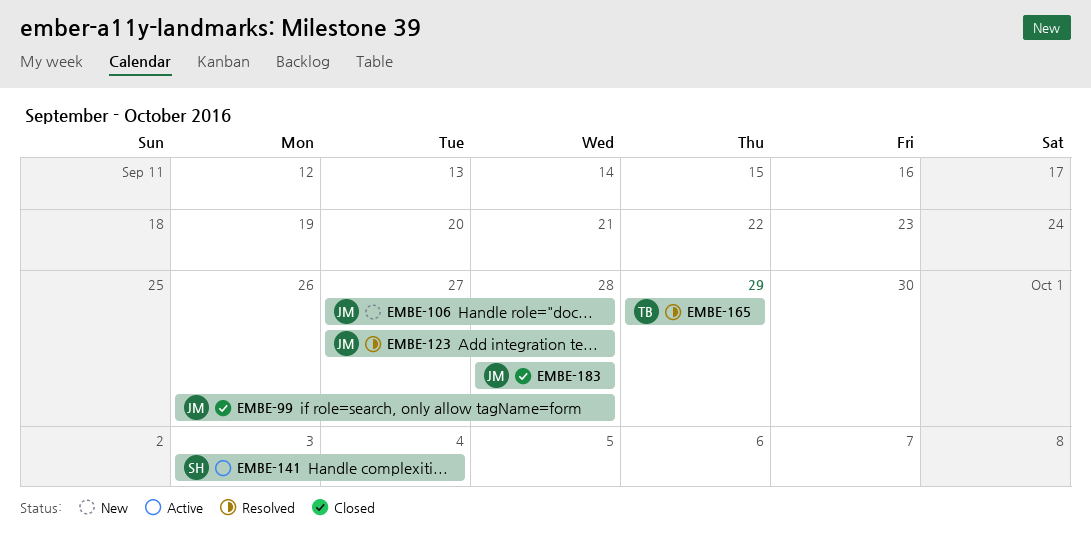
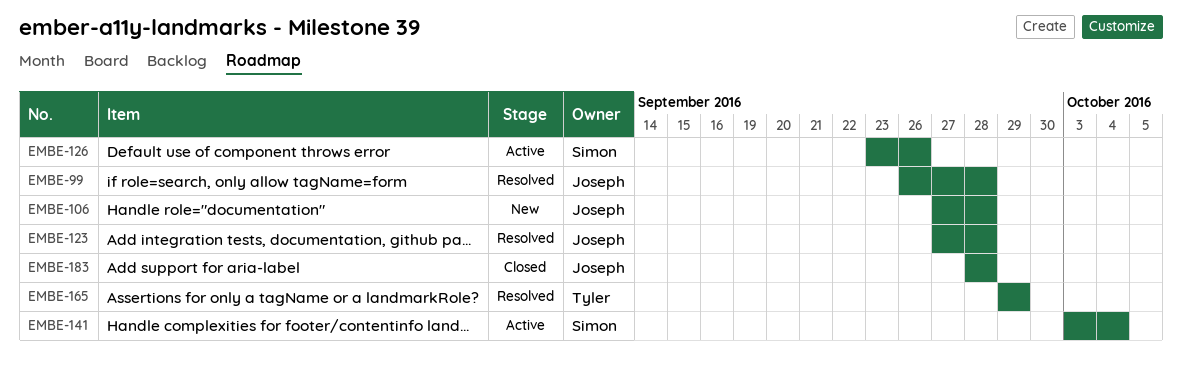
EMBE-99, status: Closed -> Resolved
EMBE-126: none -> present

